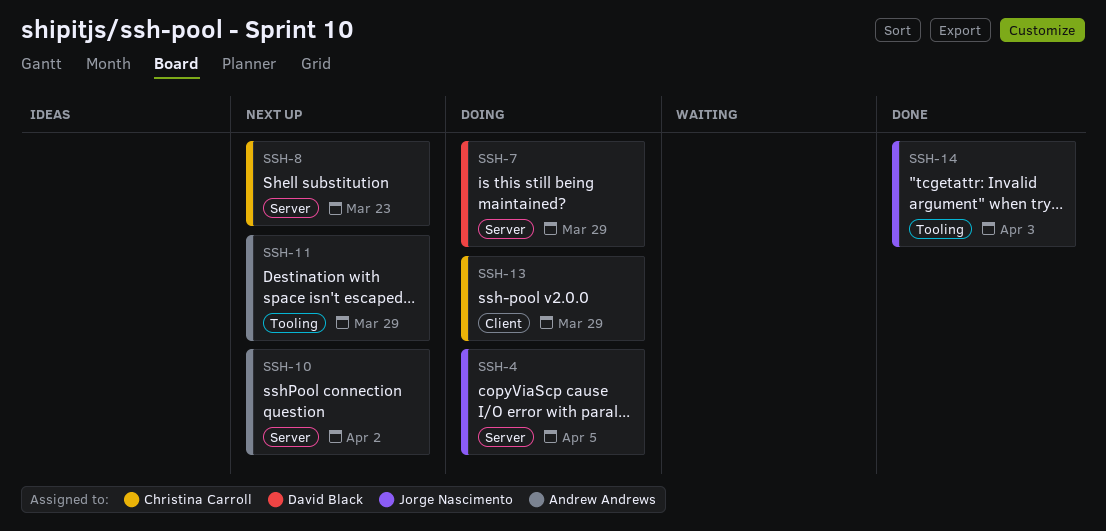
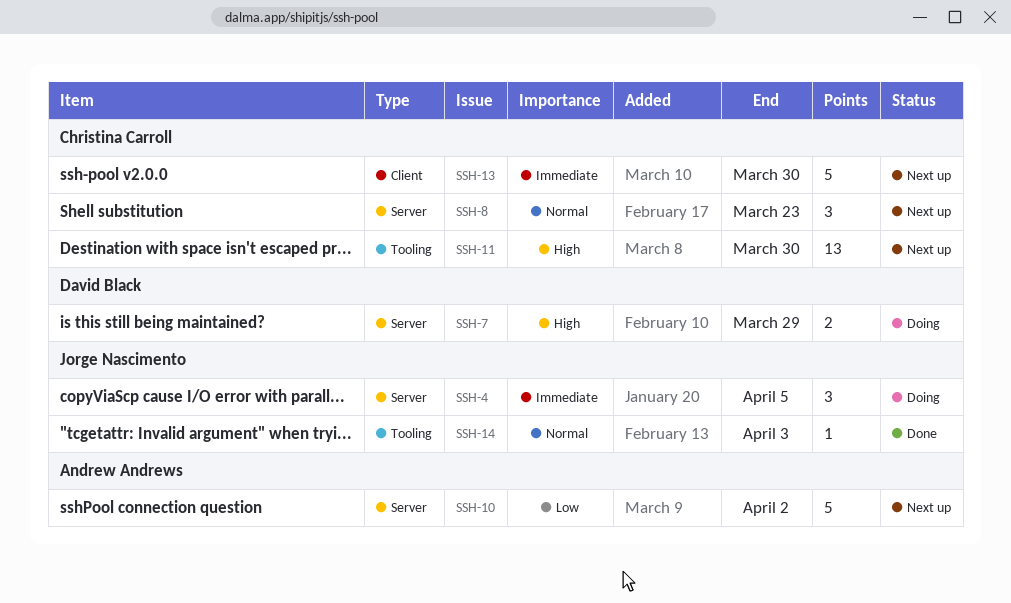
SSH-11, owner: Andrew Andrews -> Christina Carroll
SSH-11, due: Mar 29 -> Mar 30
SSH-13, status: Doing -> Next up
SSH-13, due: Mar 29 -> Mar 30

